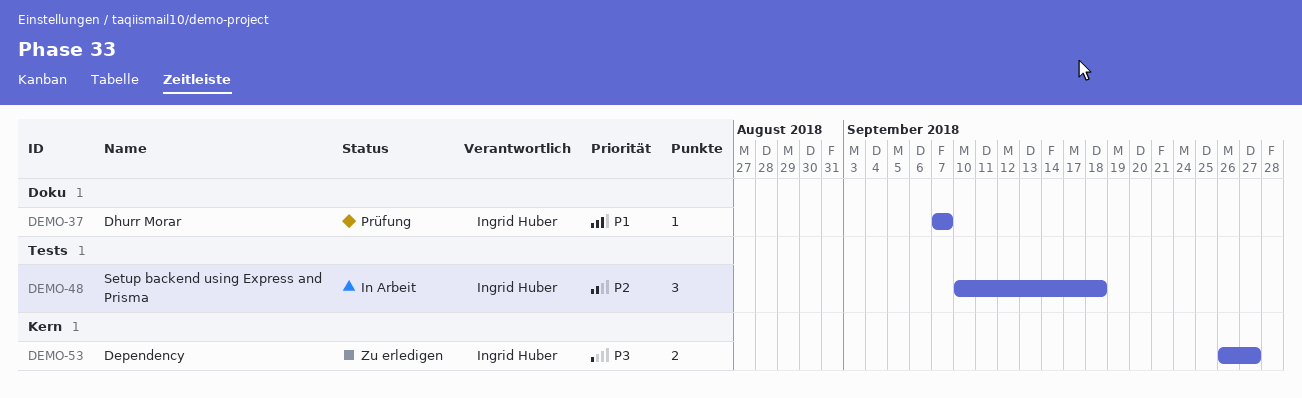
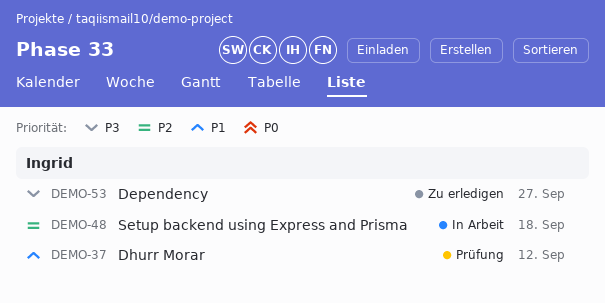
DEMO-37, due: Sep 7 -> Sep 12

